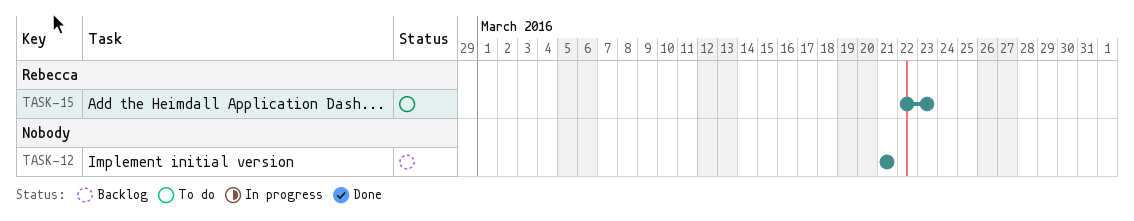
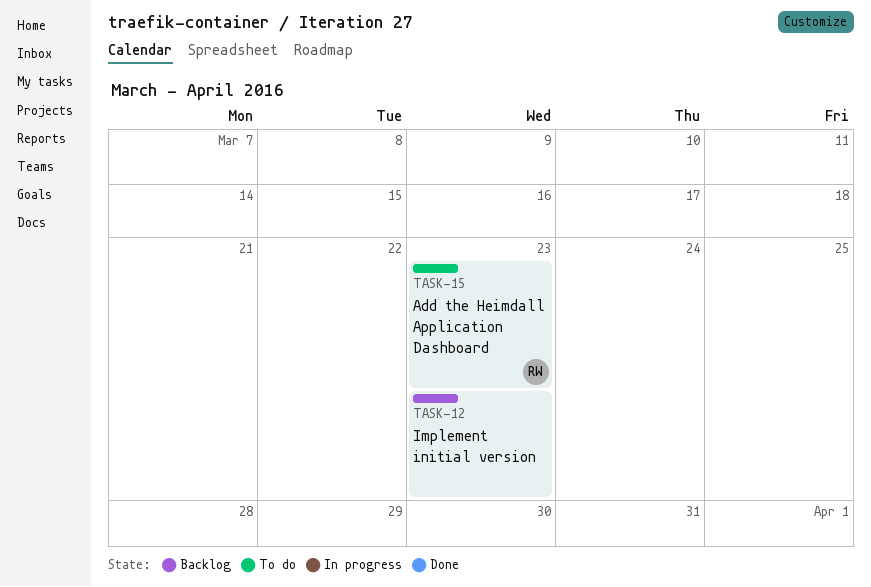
TASK-12, due: Mar 21 -> Mar 23

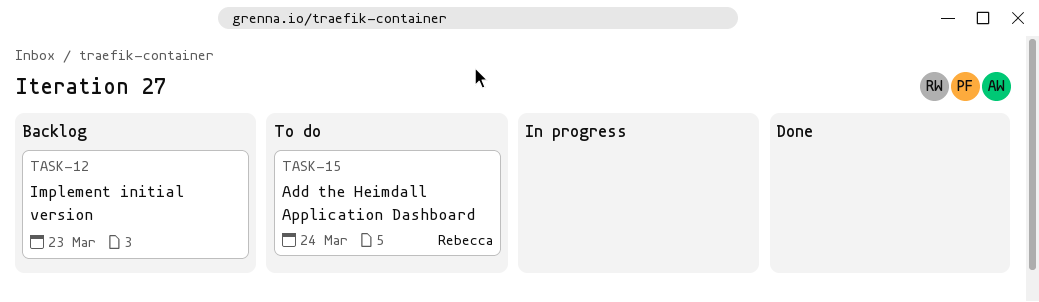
TASK-15, due: Mar 23 -> Mar 24

